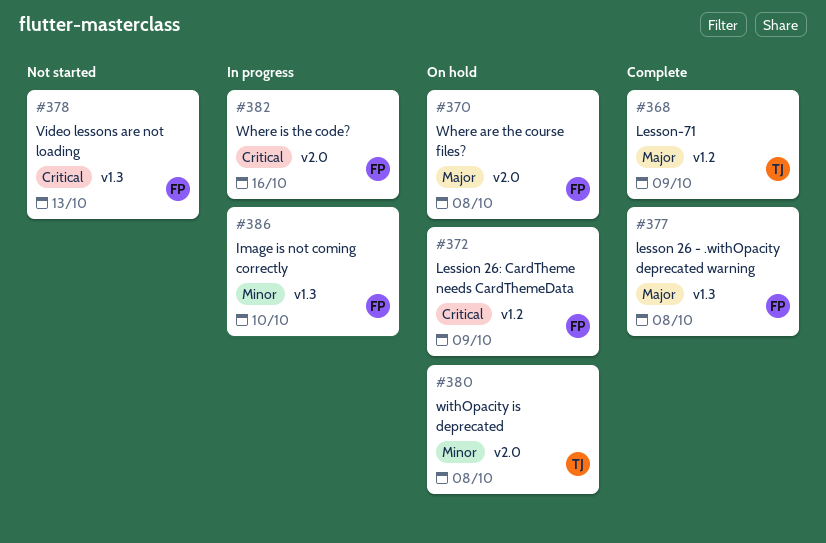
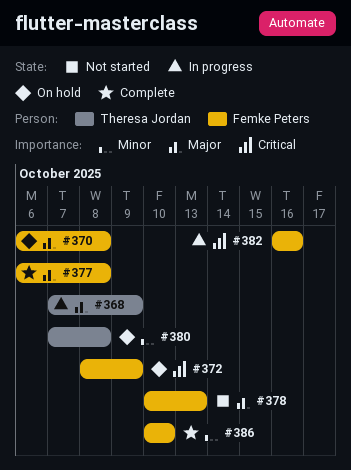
#368, status: Complete -> In progress
#378, priority: Critical -> Major
#386, status: In progress -> Complete

